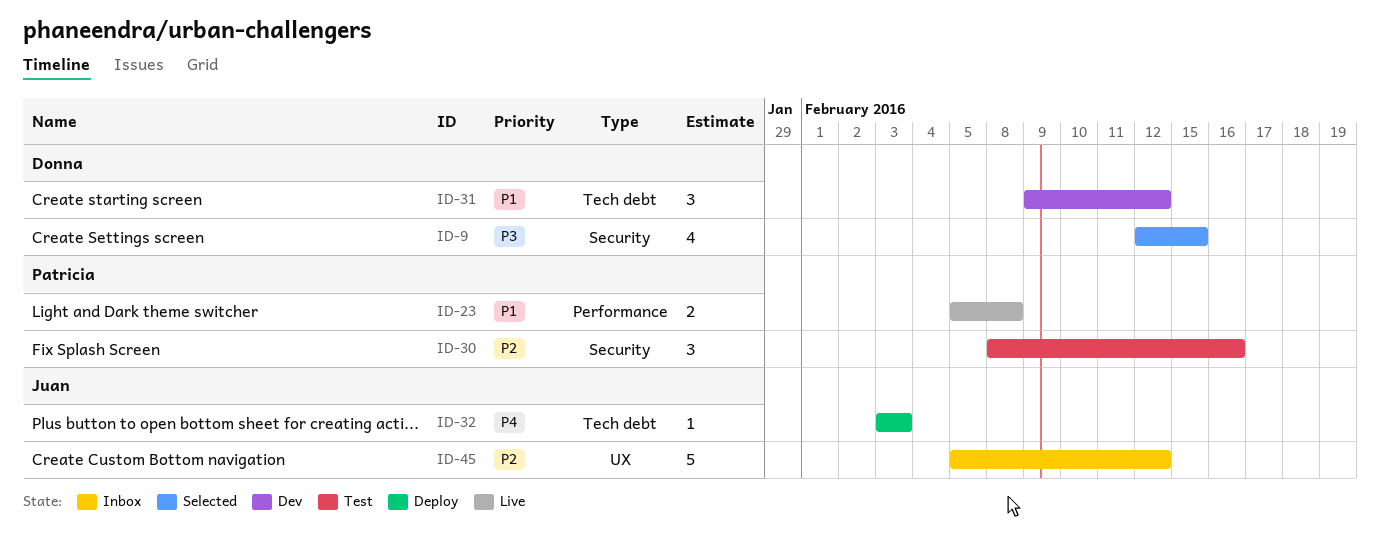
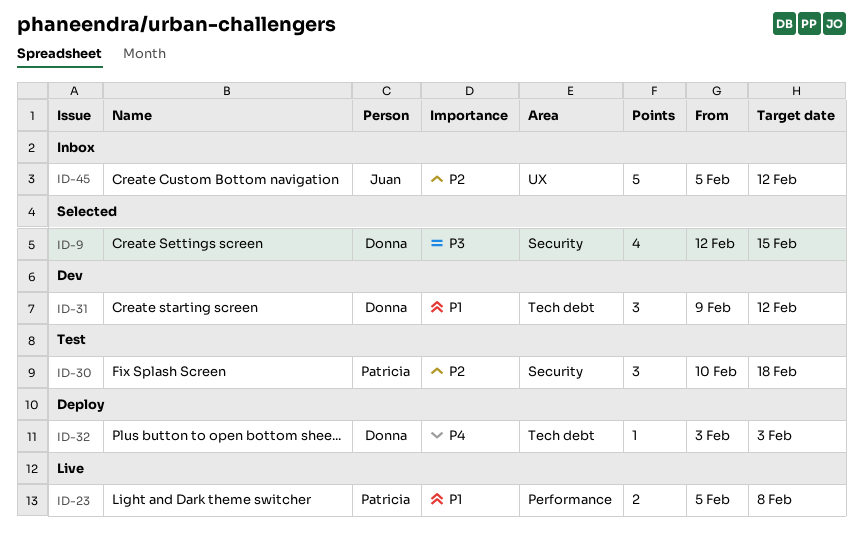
ID-30, start: Feb 8 -> Feb 10
ID-30, due: Feb 16 -> Feb 18
ID-32, owner: Juan -> Donna

